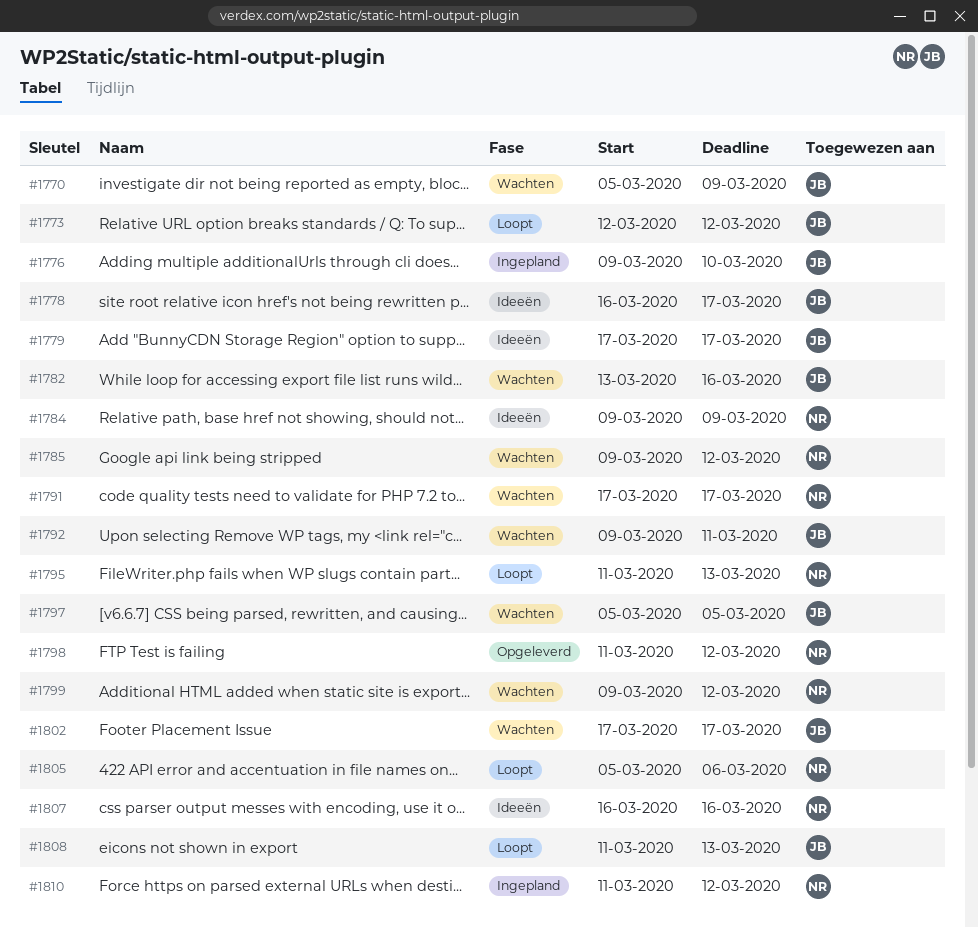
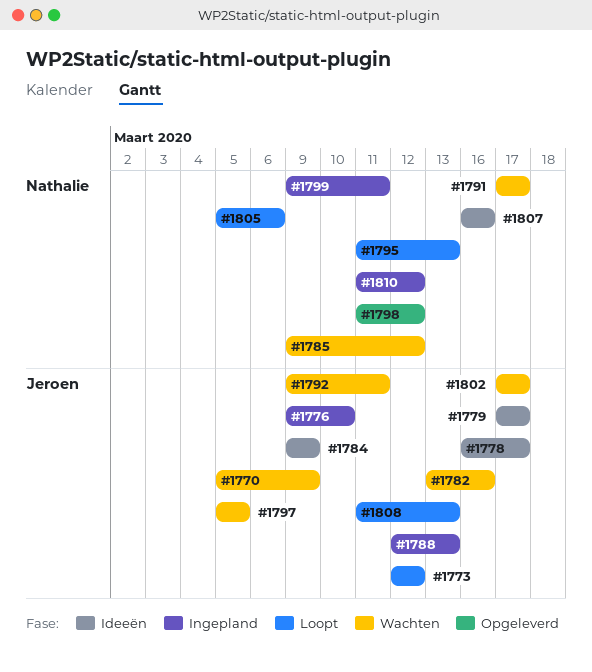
#1784, owner: Nathalie -> Jeroen
#1788: none -> present
#1799, status: Wachten -> Ingepland
#1799, due: Mar 12 -> Mar 11

